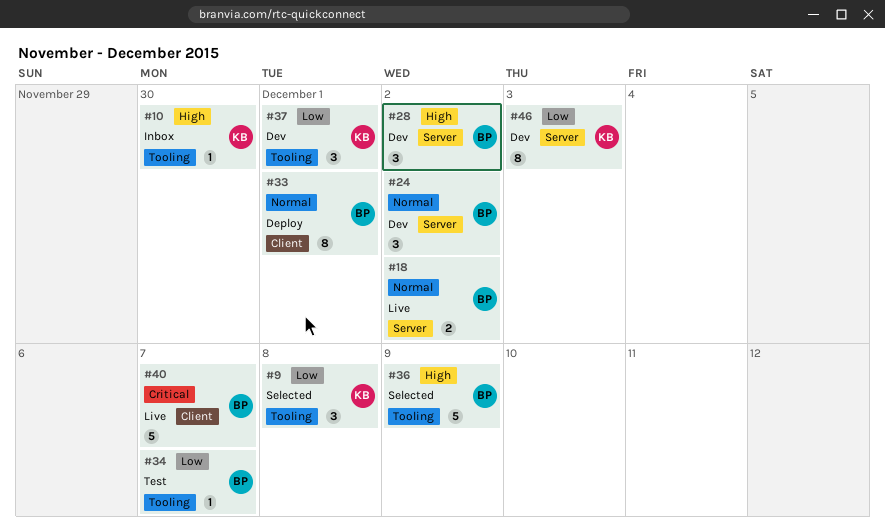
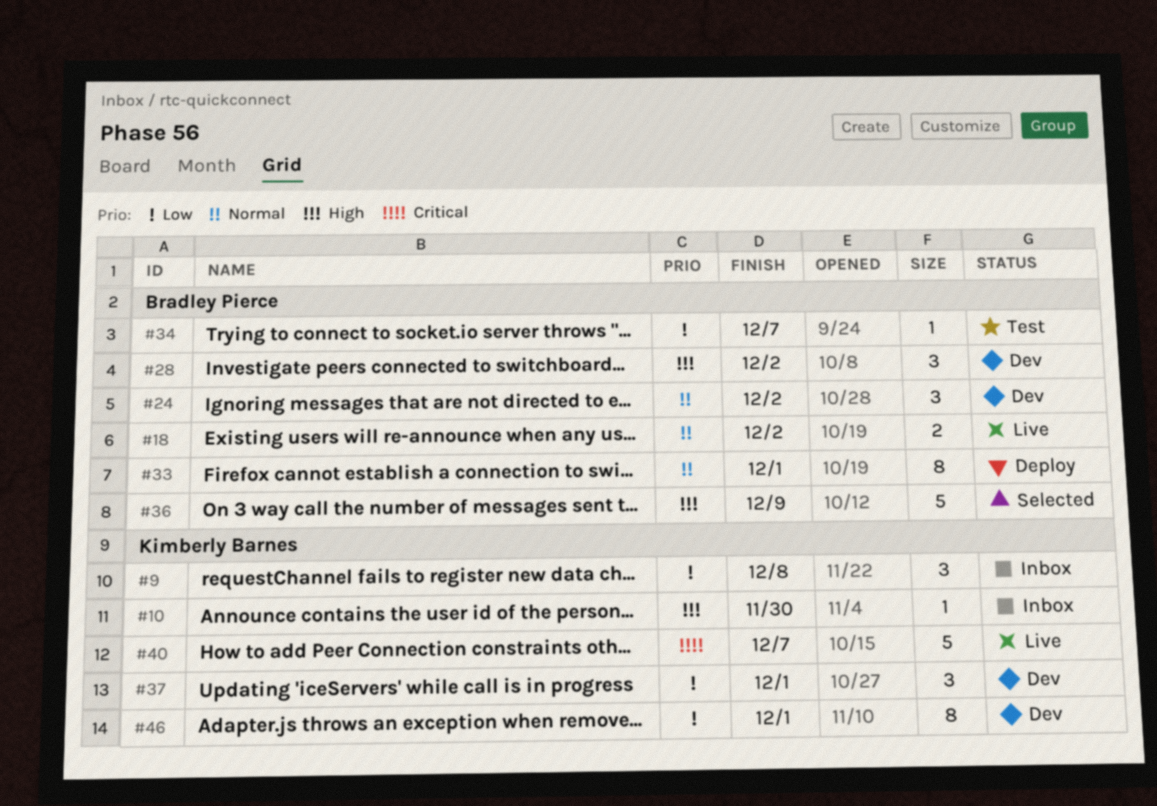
#9, status: Selected -> Inbox
#40, owner: Bradley Pierce -> Kimberly Barnes
#46, due: Dec 3 -> Dec 1

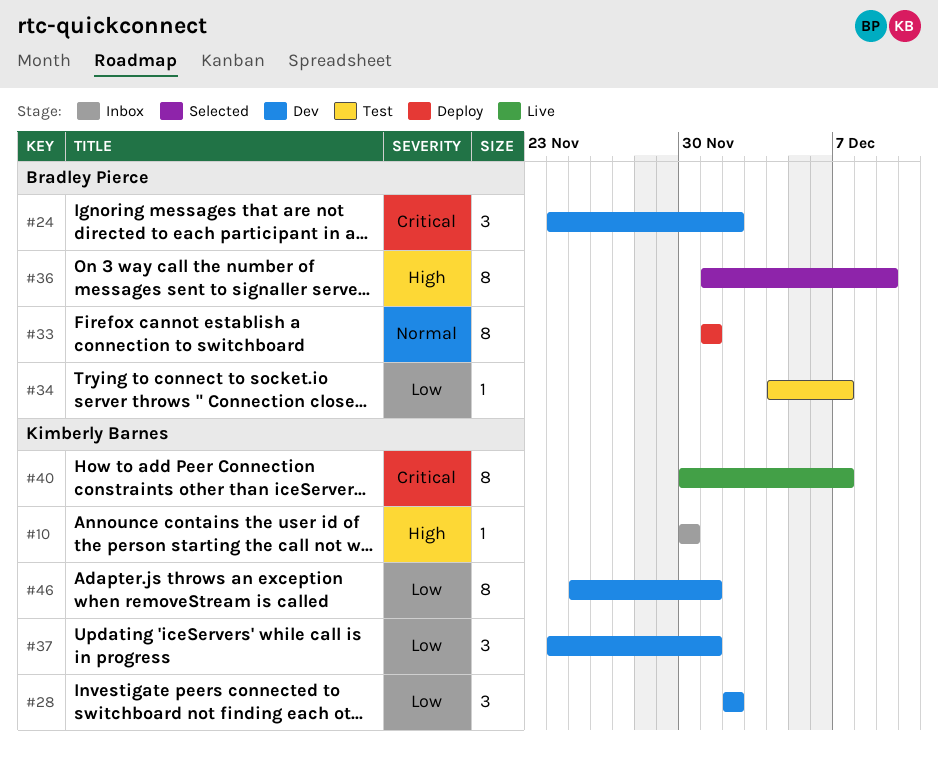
#9: present -> none
#18: present -> none
#24, priority: Normal -> Critical
#28, owner: Bradley Pierce -> Kimberly Barnes
#28, priority: High -> Low
#36, estimate: 5 -> 8
#40, estimate: 5 -> 8

